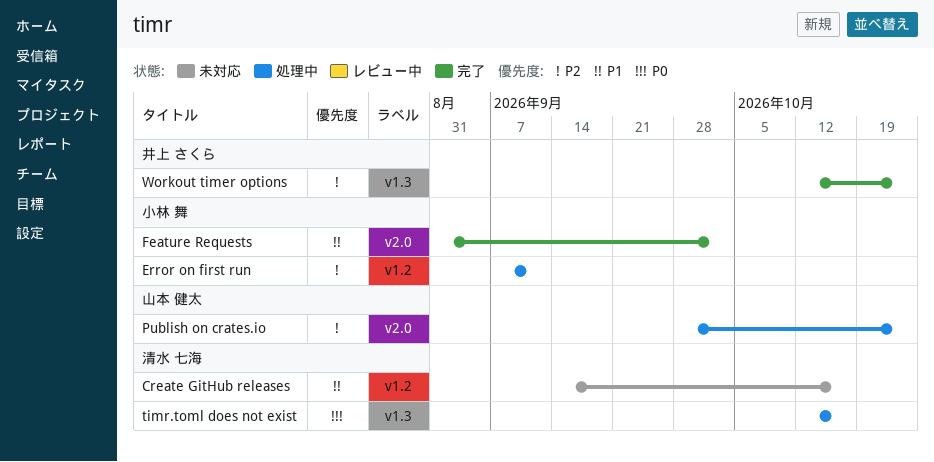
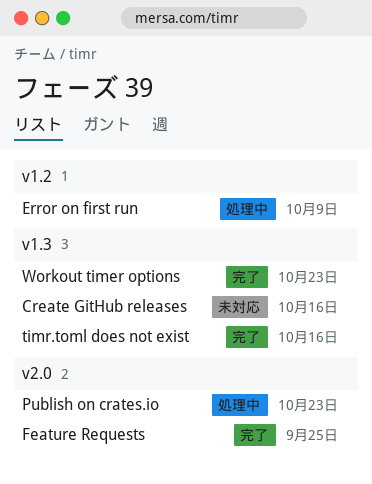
Create GitHub releases, label: v1.2 -> v1.3
Error on first run, due: Sep 11 -> Oct 9
Feature Requests, due: Oct 2 -> Sep 25
timr.toml does not exist, status: 処理中 -> 完了

